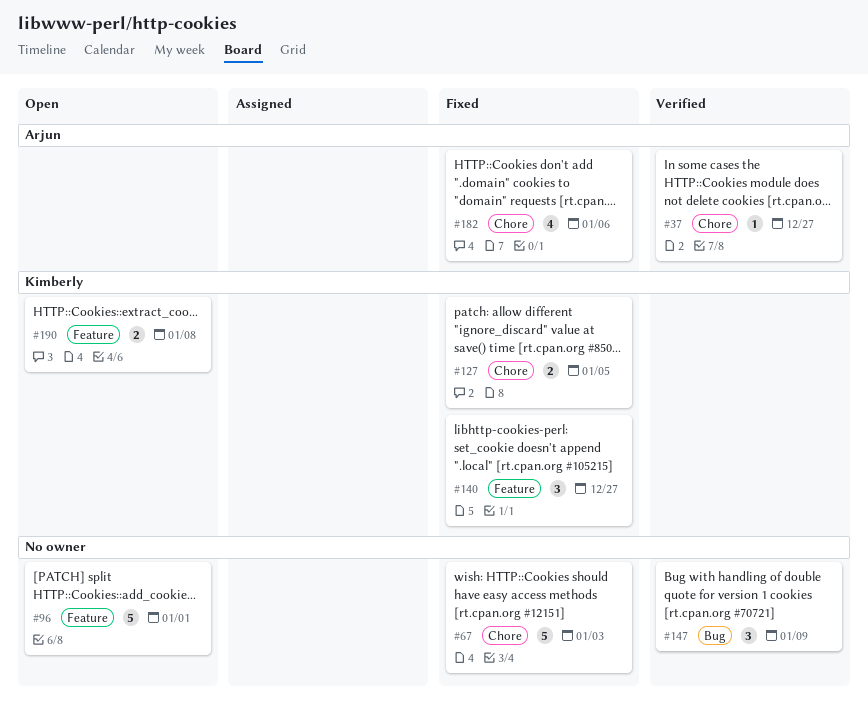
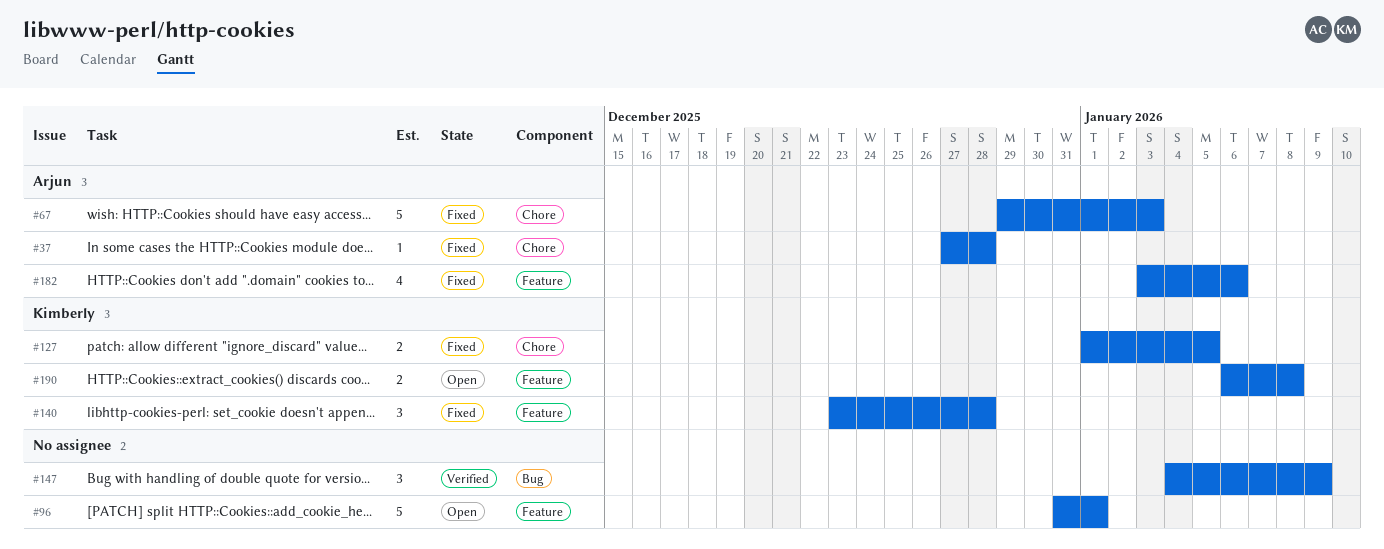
#37, status: Verified -> Fixed
#37, due: Dec 27 -> Dec 28
#67, owner: none -> Arjun
#140, due: Dec 27 -> Dec 28
#182, label: Chore -> Feature

